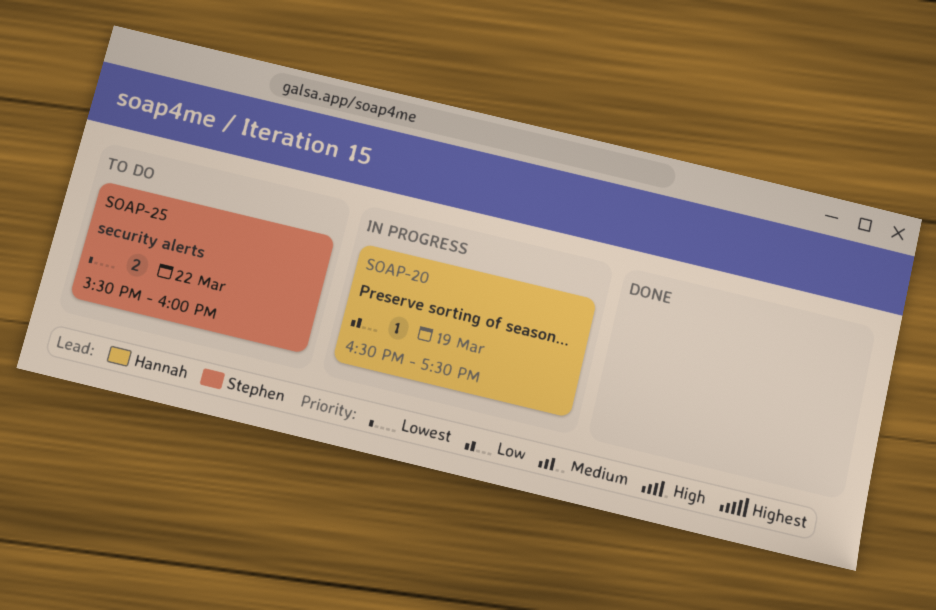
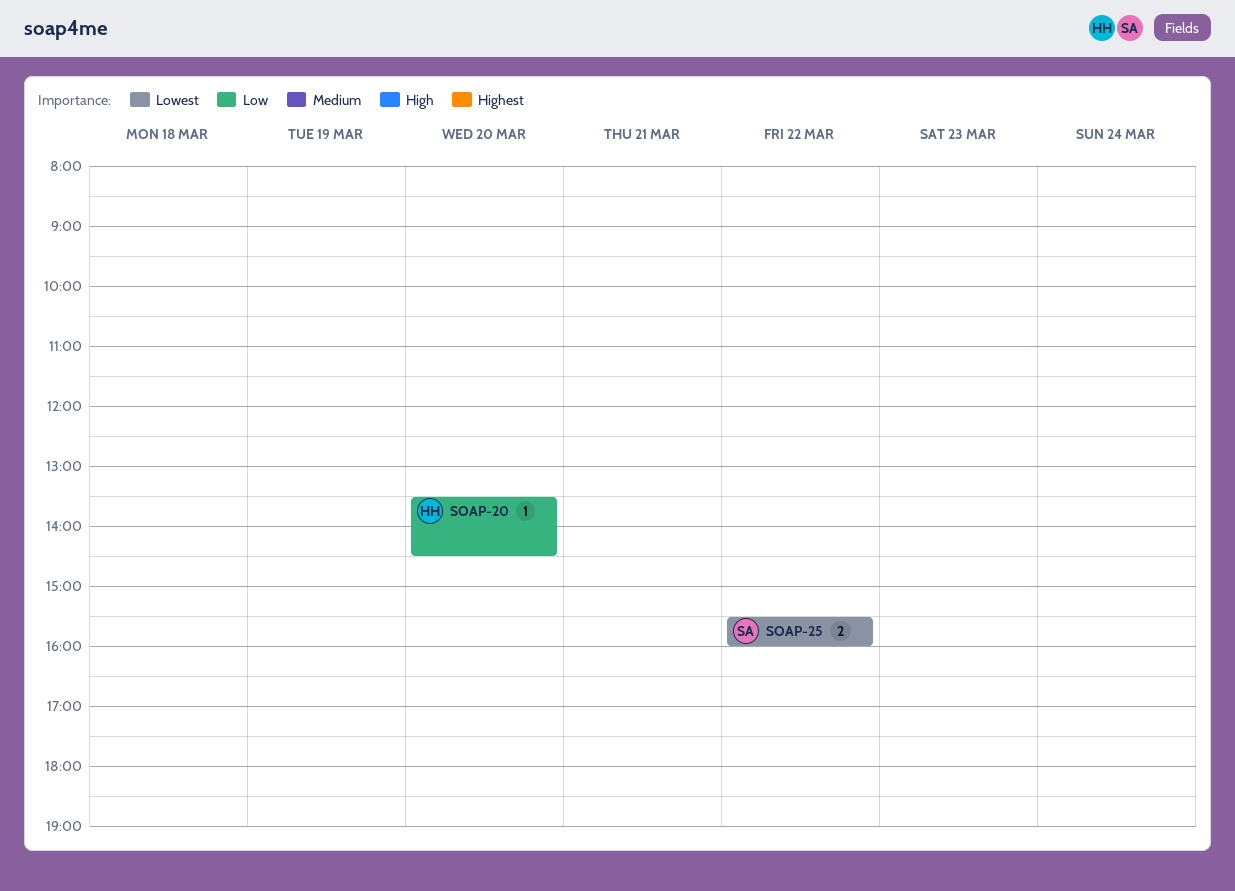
SOAP-20, day: Mar 19 -> Mar 20
SOAP-20, begins: 16:30 -> 13:30
SOAP-20, ends: 17:30 -> 14:30

